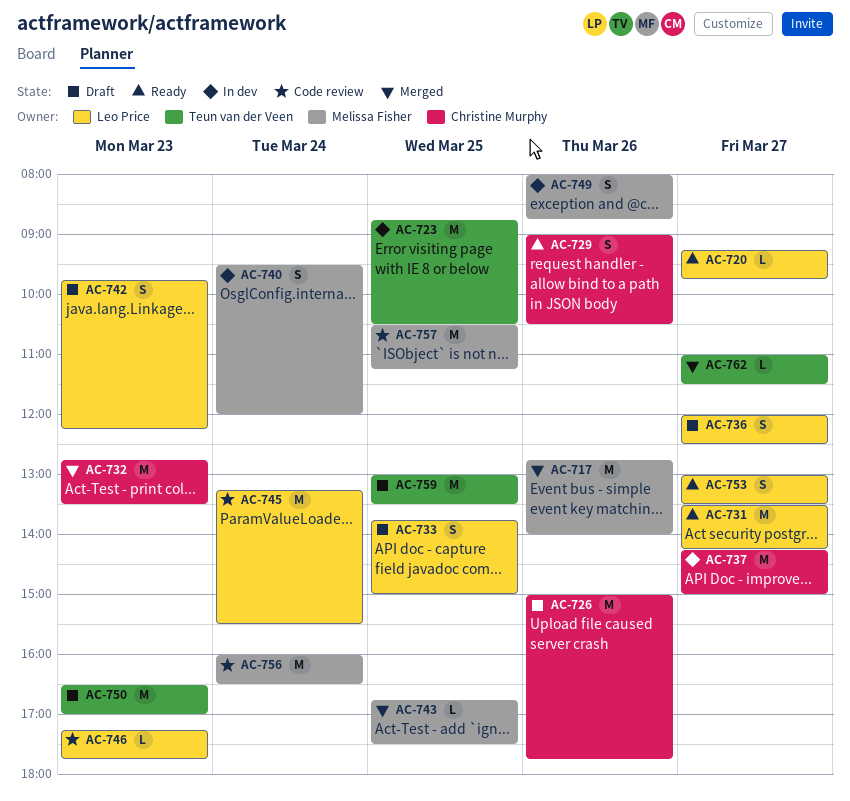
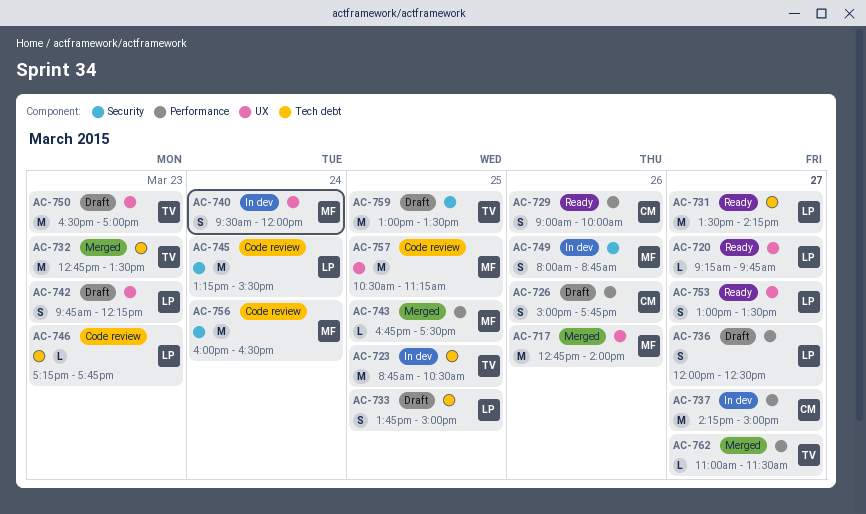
AC-726, estimate: M -> S
AC-729, ends: 10:30 -> 10:00
AC-732, owner: Christine Murphy -> Teun van der Veen

